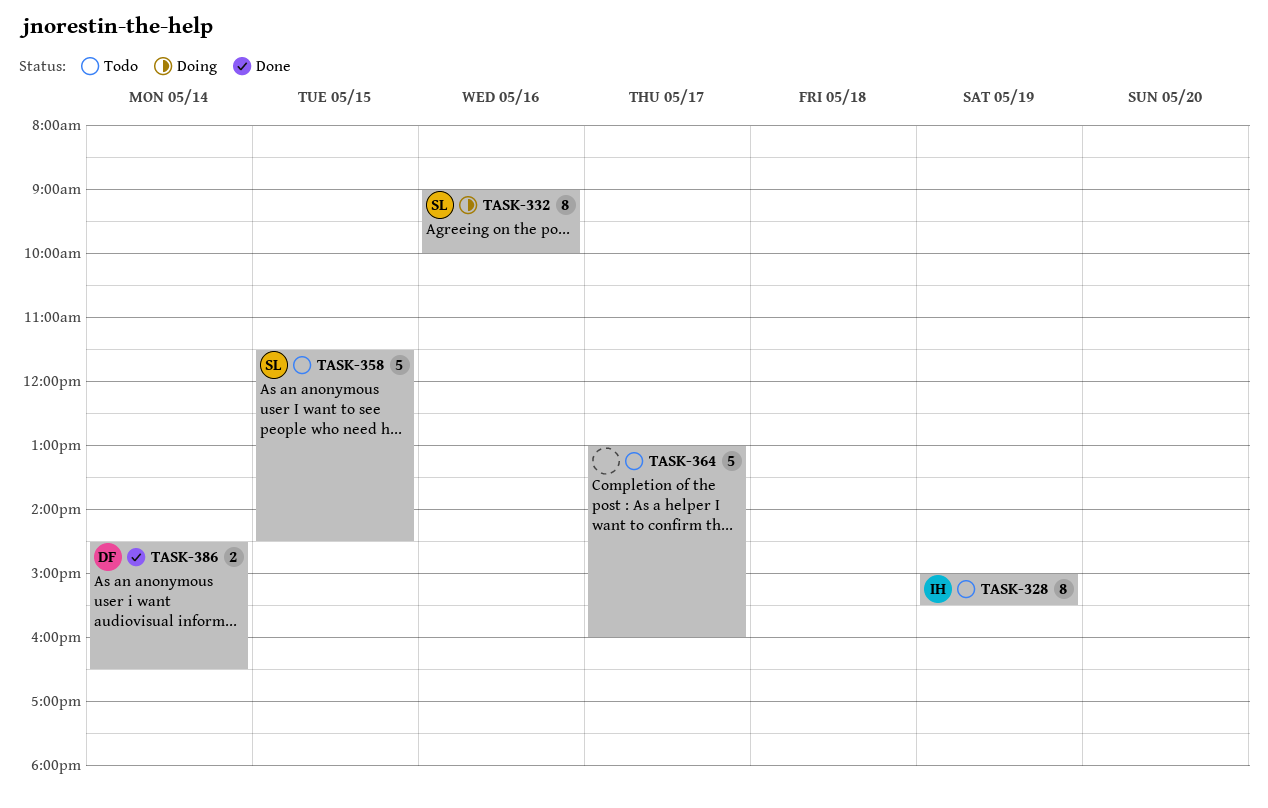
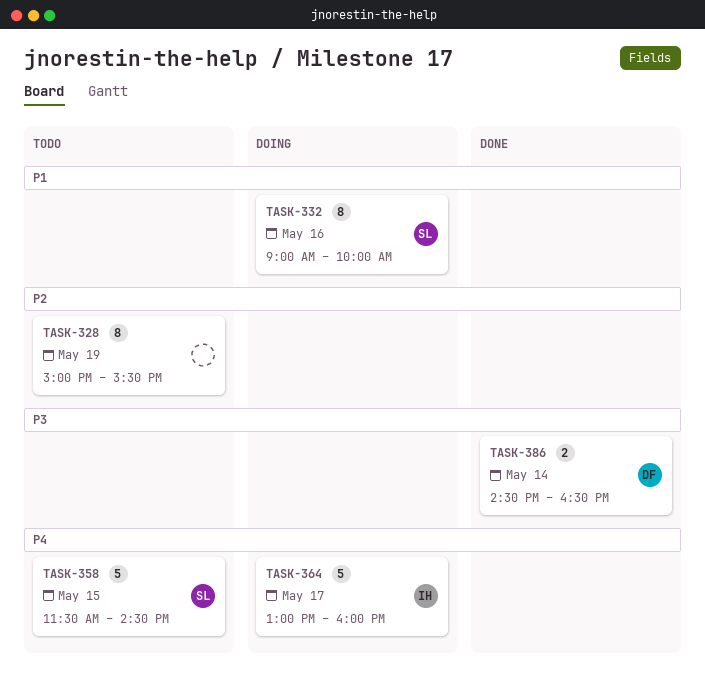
TASK-328, owner: IH -> none
TASK-364, status: Todo -> Doing
TASK-364, owner: none -> IH

